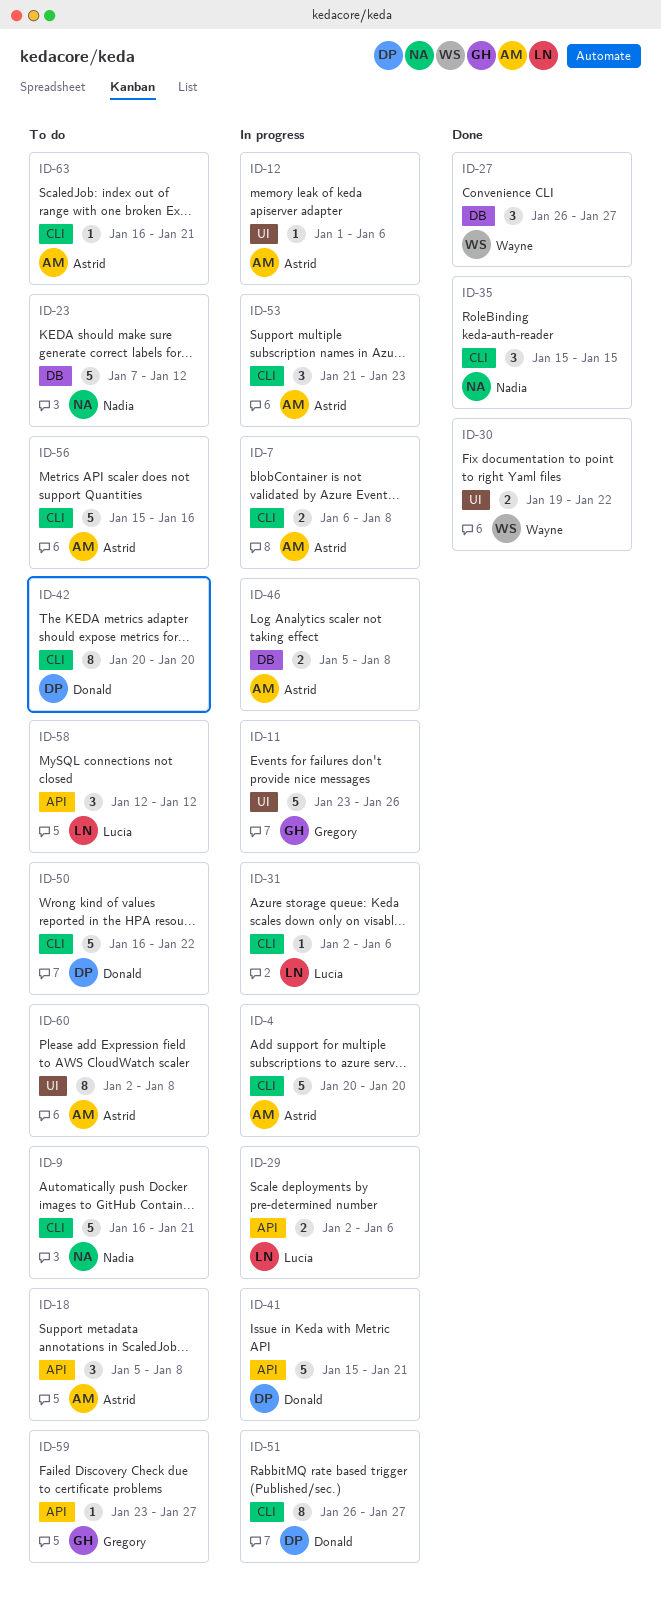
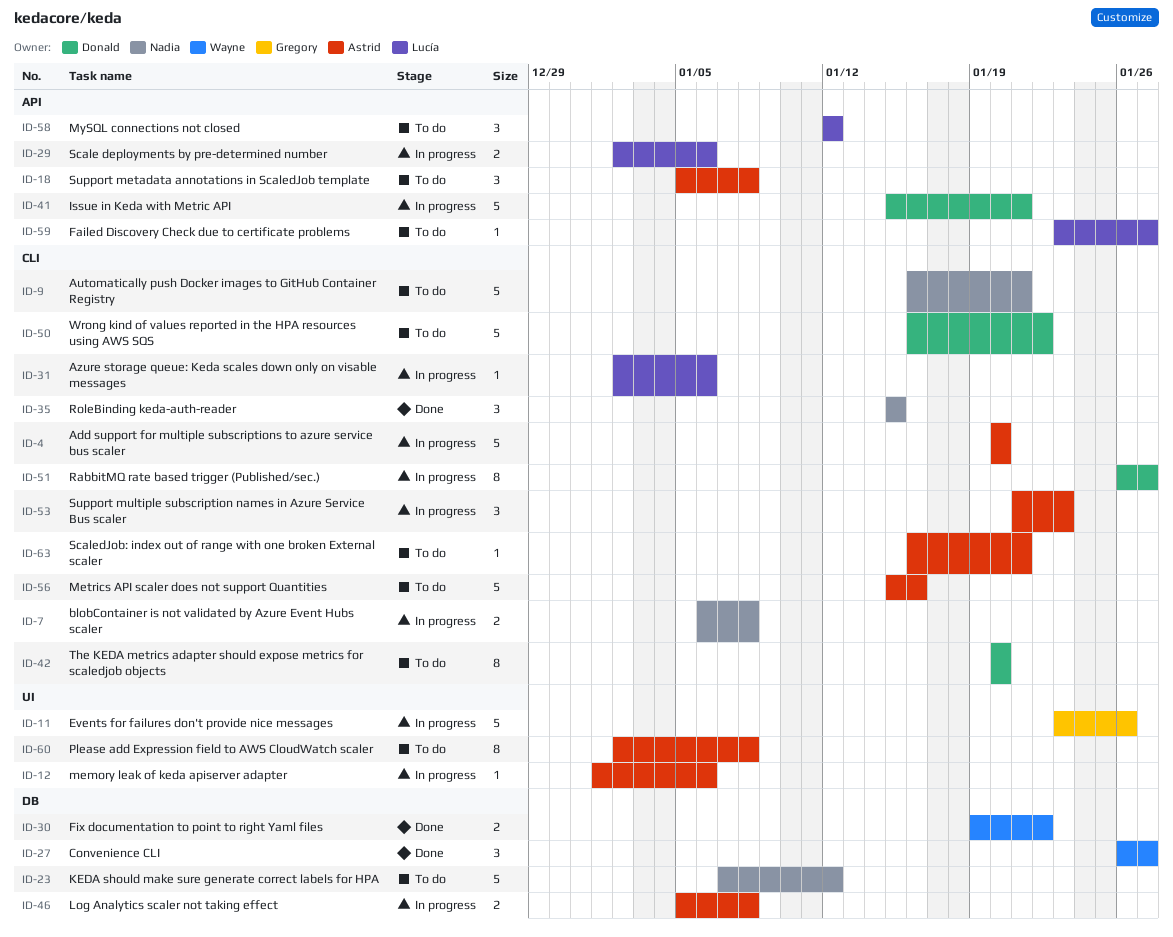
ID-7, owner: Astrid -> Nadia
ID-30, label: UI -> DB
ID-59, owner: Gregory -> Lucía

